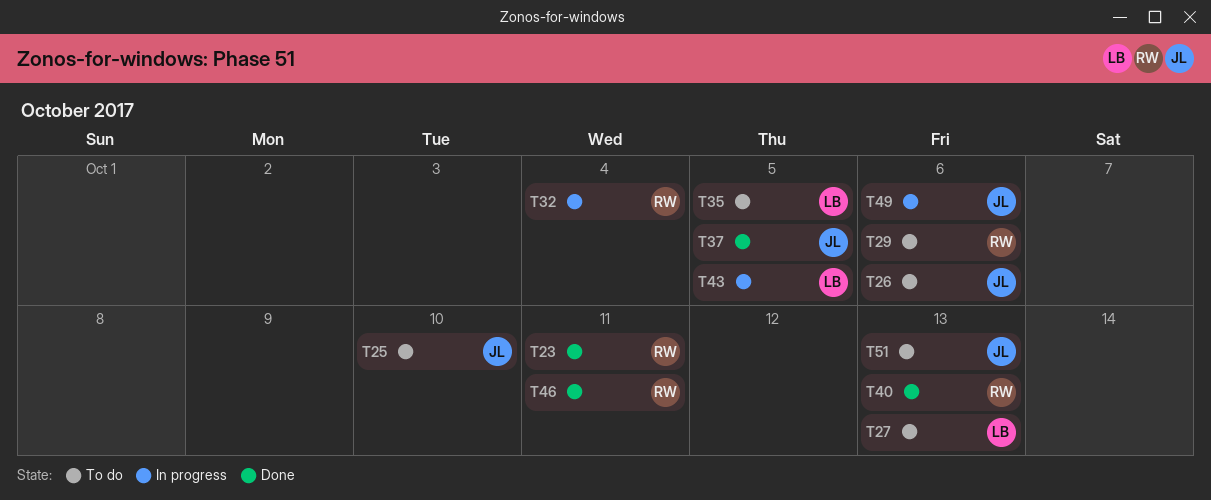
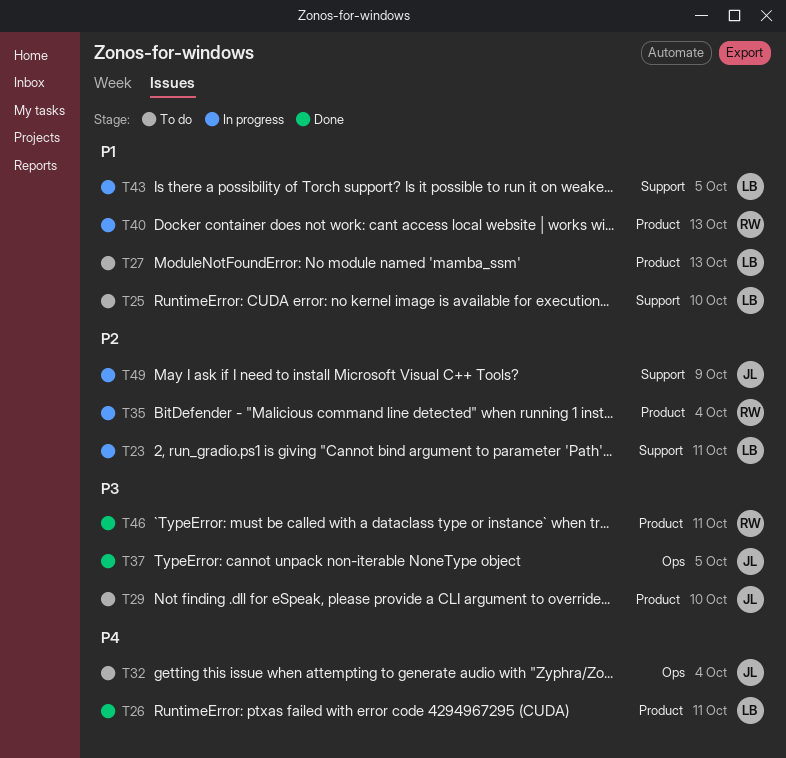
T23, status: Done -> In progress
T23, owner: RW -> LB
T25, owner: JL -> LB
T26, status: To do -> Done
T26, owner: JL -> LB
T26, due: Oct 6 -> Oct 11
T29, owner: RW -> JL
T29, due: Oct 6 -> Oct 10
T32, status: In progress -> To do
T32, owner: RW -> JL
T35, status: To do -> In progress
T35, owner: LB -> RW
T35, due: Oct 5 -> Oct 4
T40, status: Done -> In progress
T49, due: Oct 6 -> Oct 9
T51: present -> none

